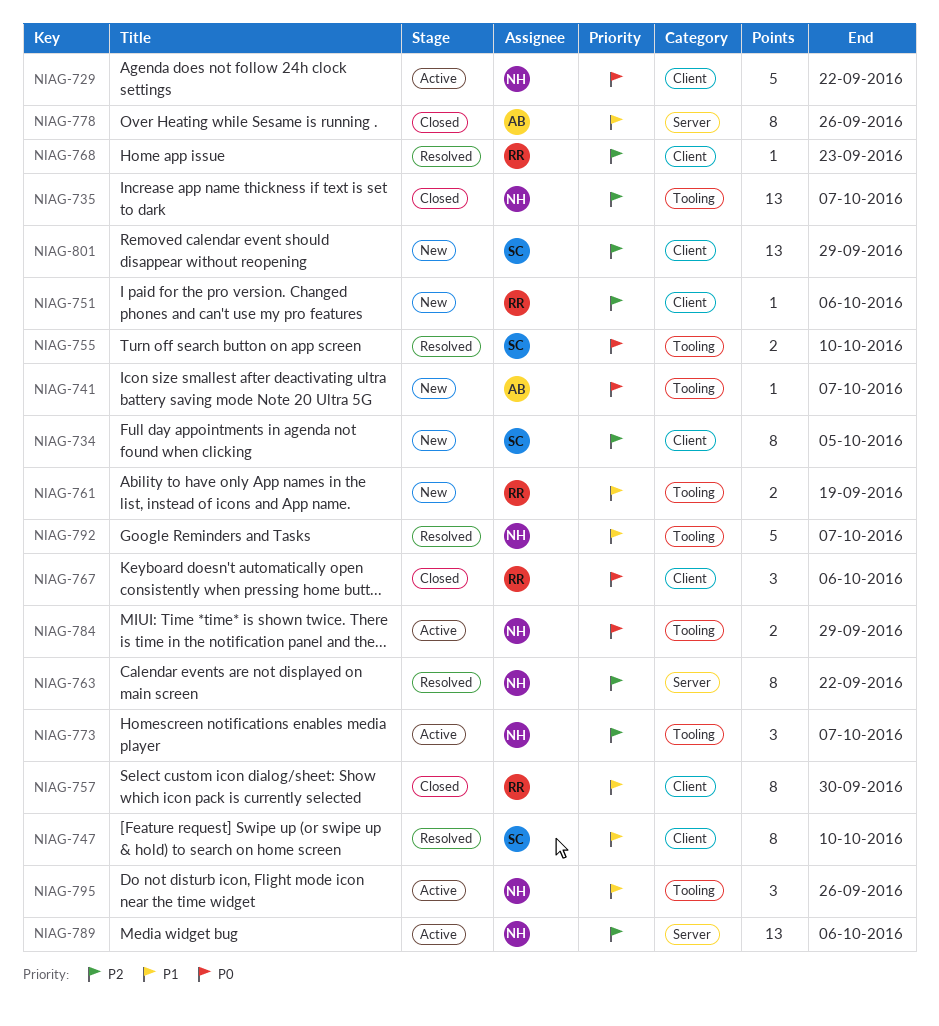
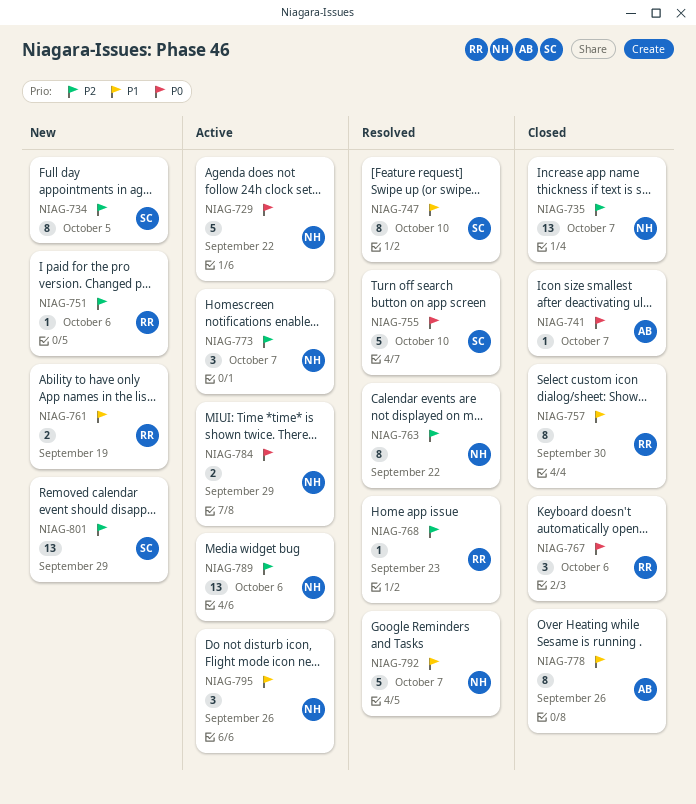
NIAG-741, status: New -> Closed
NIAG-755, estimate: 2 -> 5

